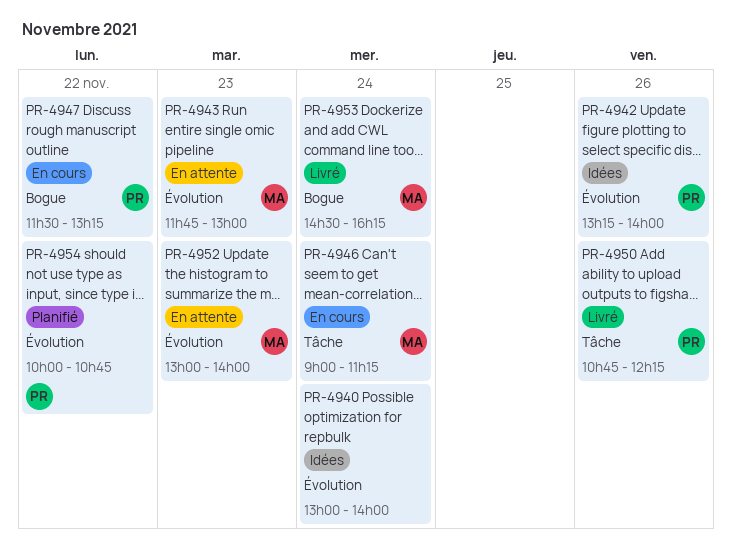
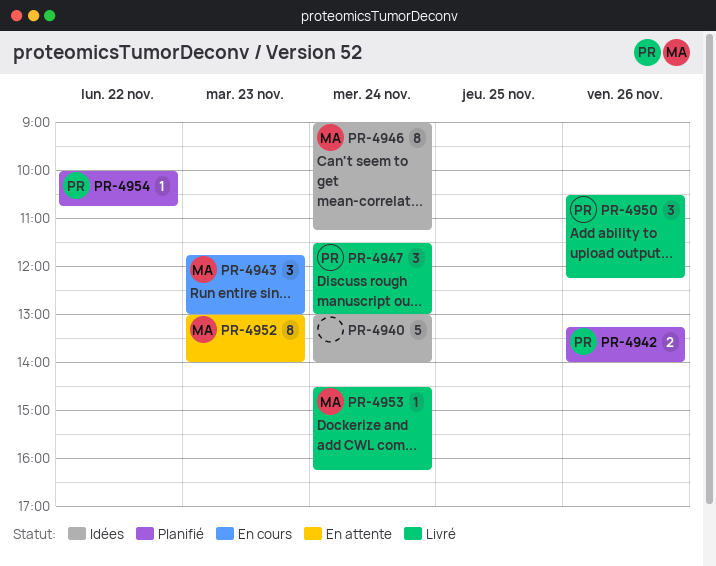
PR-4942, status: Idées -> Planifié
PR-4943, status: En attente -> En cours
PR-4946, status: En cours -> Idées
PR-4947, status: En cours -> Livré
PR-4947, day: Nov 22 -> Nov 24
PR-4947, ends: 13:15 -> 13:00
PR-4950, begins: 10:45 -> 10:30

